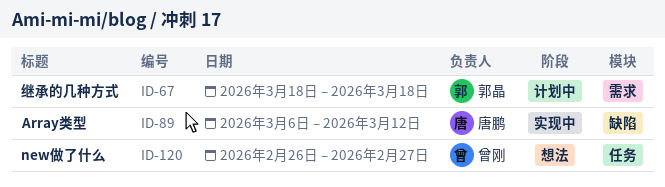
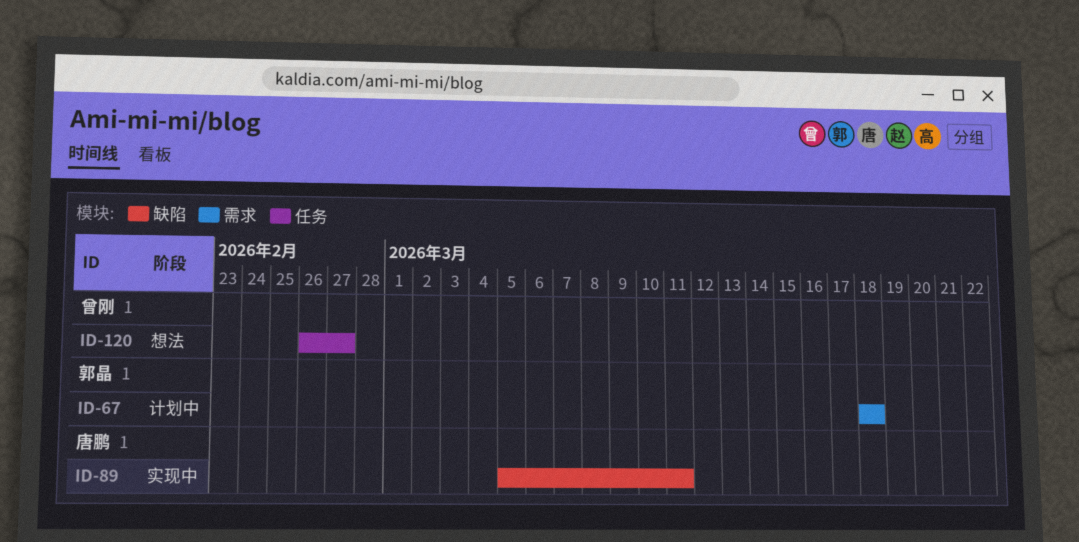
ID-89, start: Mar 6 -> Mar 5
ID-89, due: Mar 12 -> Mar 11

